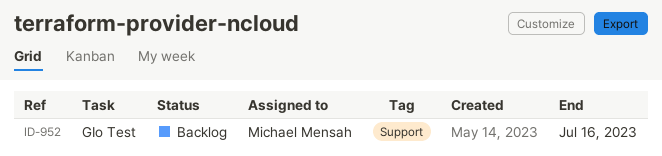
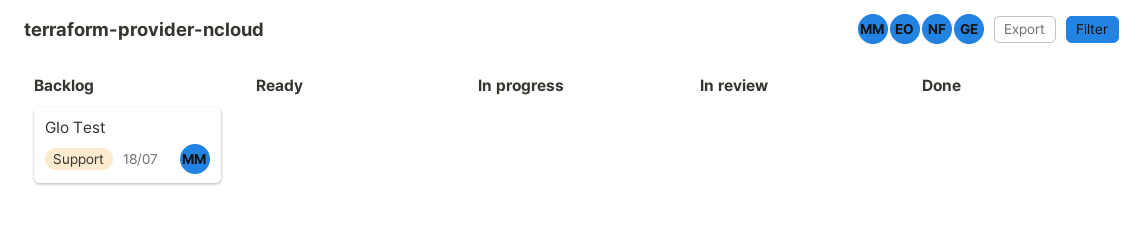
GIo Test, due: Jul 16 -> Jul 18

